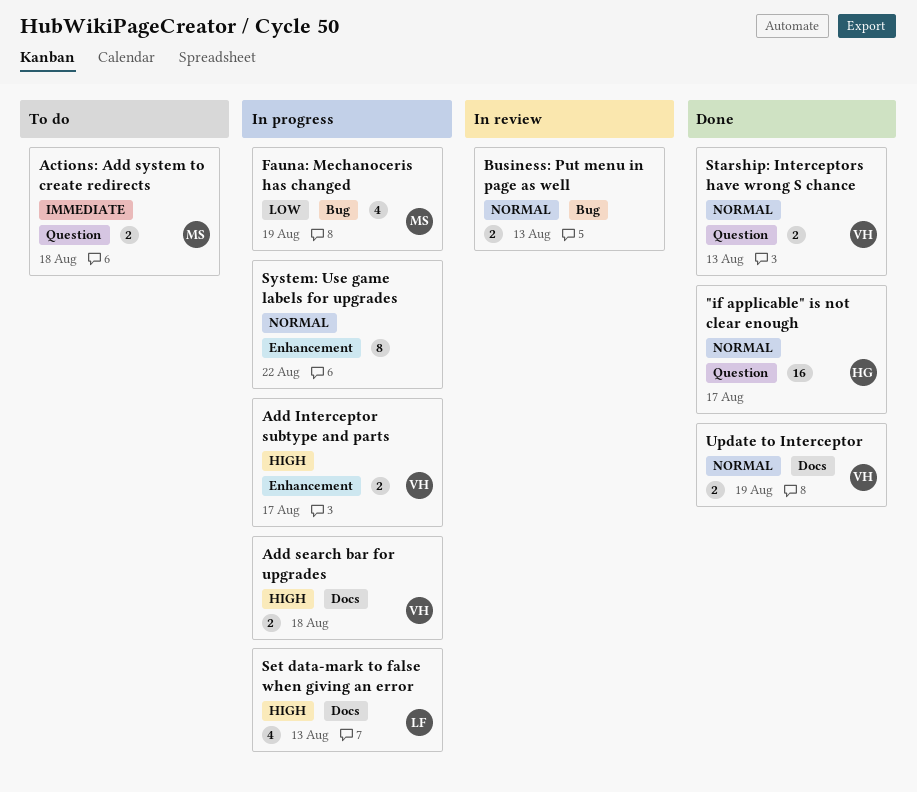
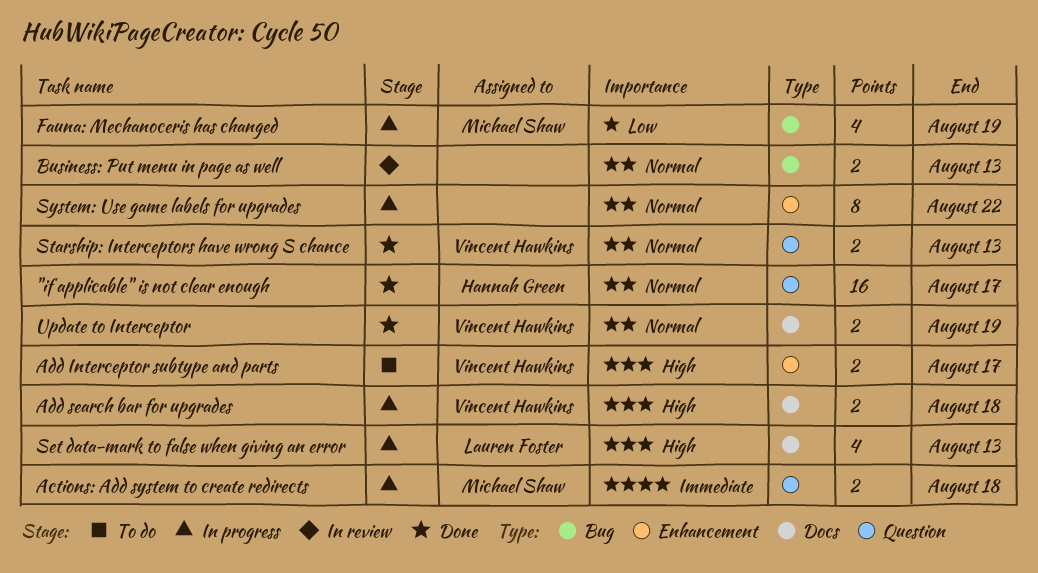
Actions: Add system to create redirects, status: To do -> In progress
Add Interceptor subtype and parts, status: In progress -> To do

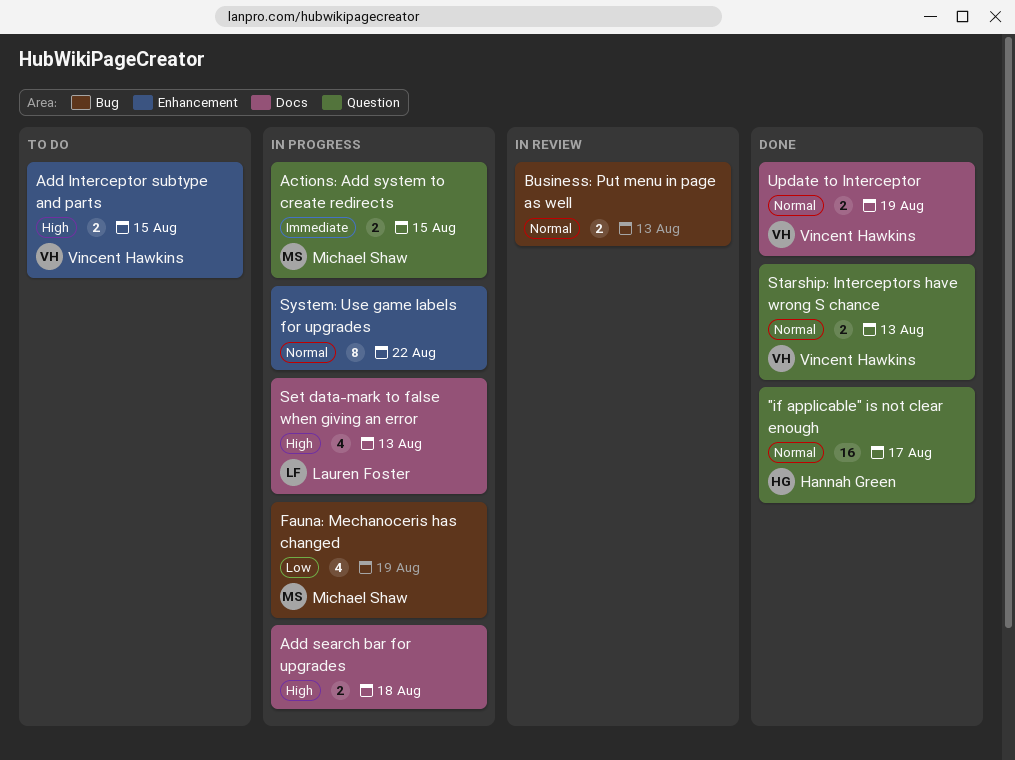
Actions: Add system to create redirects, due: Aug 18 -> Aug 15
Add Interceptor subtype and parts, due: Aug 17 -> Aug 15
Add search bar for upgrades, owner: Vincent Hawkins -> none

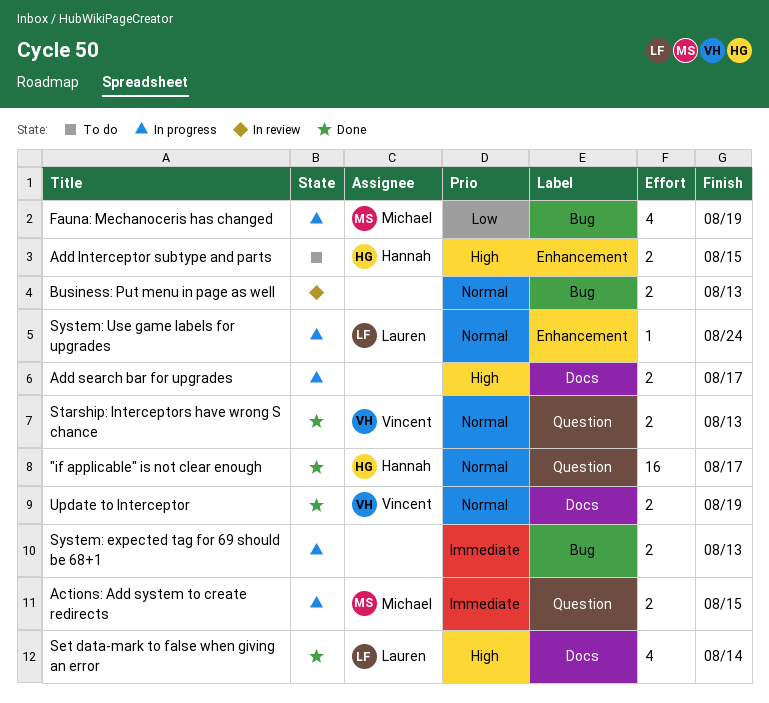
Add Interceptor subtype and parts, owner: Vincent Hawkins -> Hannah Green
Add search bar for upgrades, due: Aug 18 -> Aug 17
Set data-mark to false when giving an error, status: In progress -> Done
Set data-mark to false when giving an error, due: Aug 13 -> Aug 14
System: expected tag for 69 should be 68+1: none -> present
System: Use game labels for upgrades, owner: none -> Lauren Foster
System: Use game labels for upgrades, estimate: 8 -> 1
System: Use game labels for upgrades, due: Aug 22 -> Aug 24

